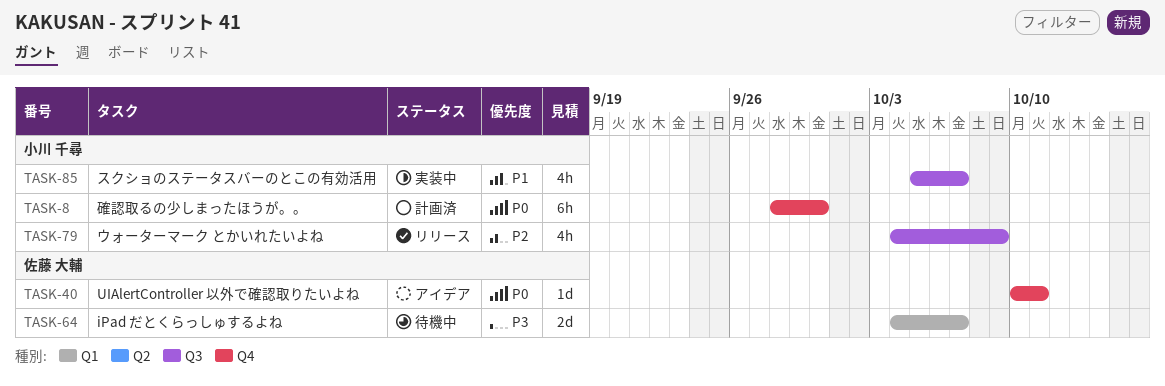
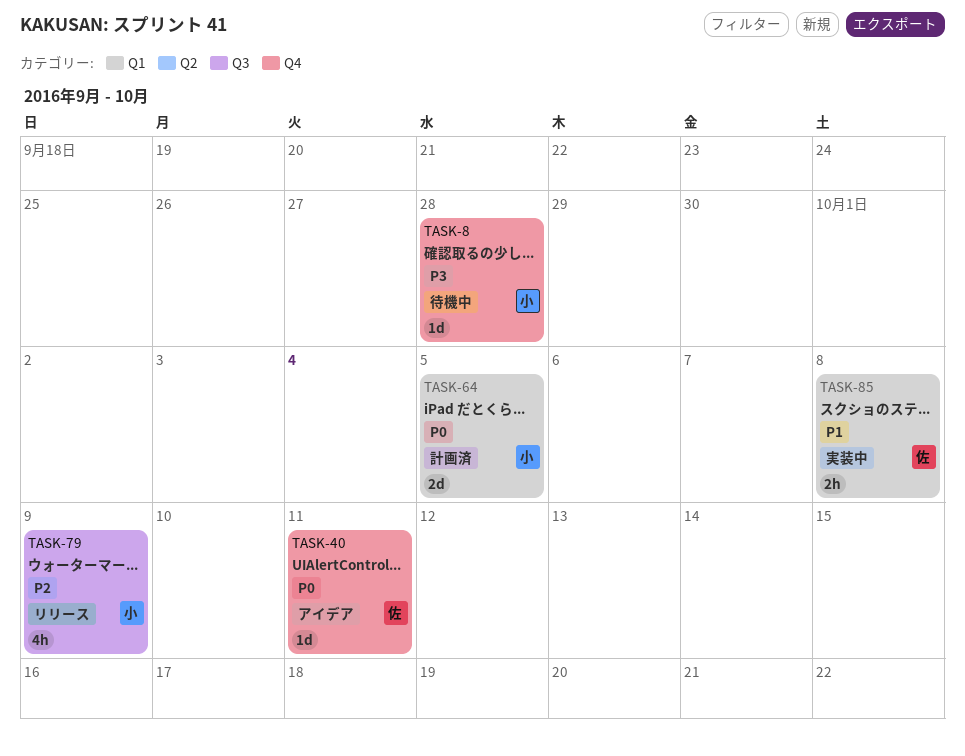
TASK-8, status: 計画済 -> 待機中
TASK-8, priority: P0 -> P3
TASK-8, estimate: 6h -> 1d
TASK-8, due: Sep 30 -> Sep 28
TASK-64, status: 待機中 -> 計画済
TASK-64, owner: 佐藤 大輔 -> 小川 千尋
TASK-64, priority: P3 -> P0
TASK-64, due: Oct 7 -> Oct 5
TASK-85, owner: 小川 千尋 -> 佐藤 大輔
TASK-85, label: Q3 -> Q1
TASK-85, estimate: 4h -> 2h
TASK-85, due: Oct 7 -> Oct 8

